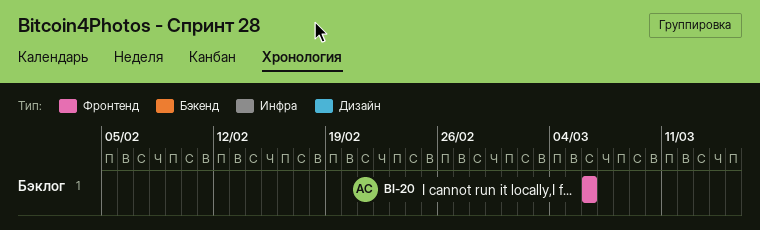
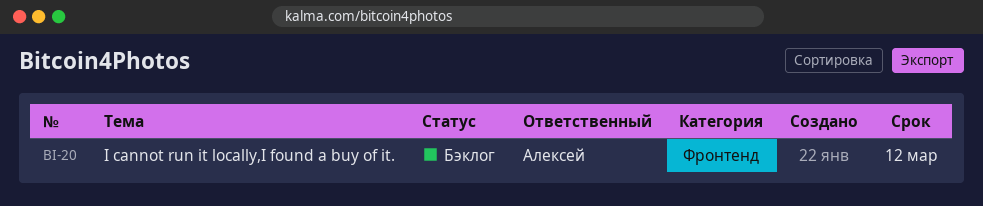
BI-20, due: Mar 6 -> Mar 12

